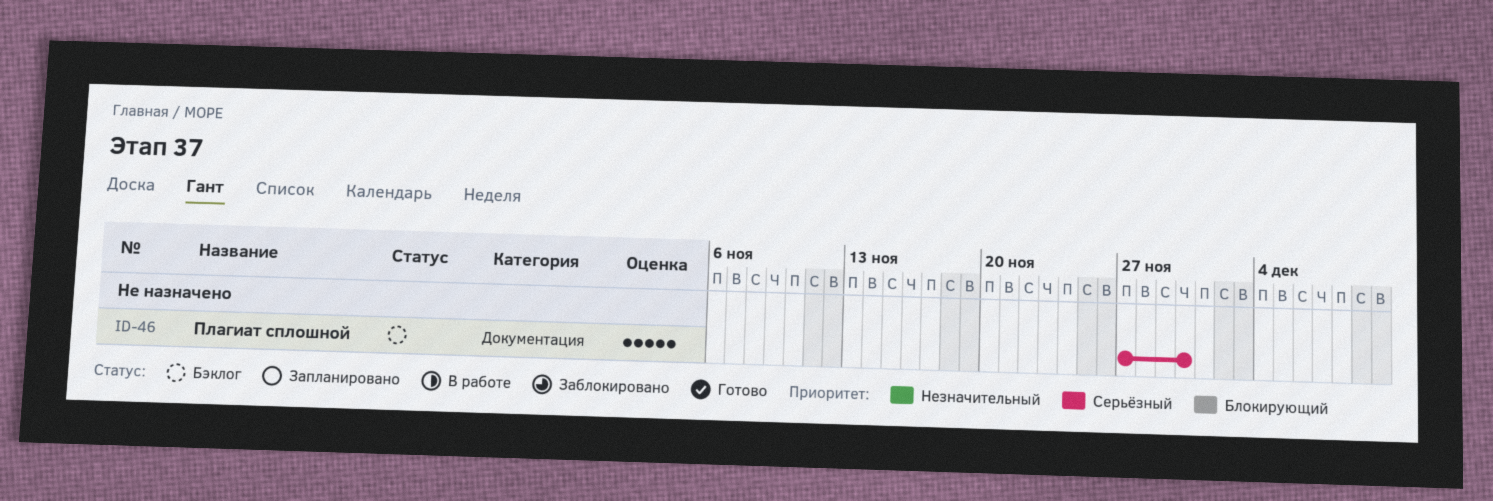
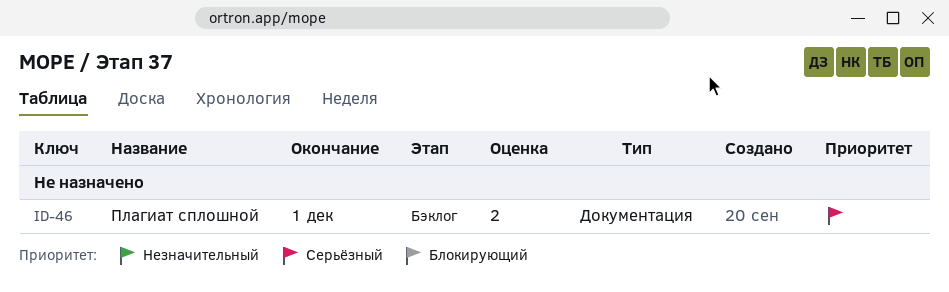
ID-46, estimate: 5 -> 2
ID-46, due: Nov 30 -> Dec 1

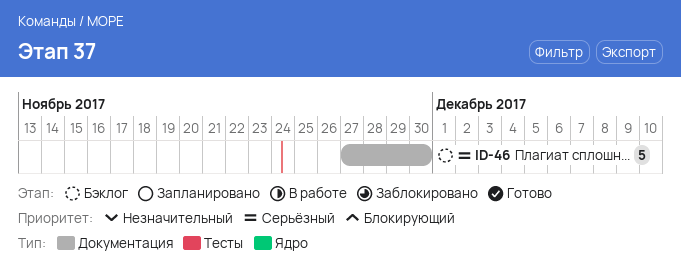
ID-46, estimate: 2 -> 5
ID-46, due: Dec 1 -> Nov 30

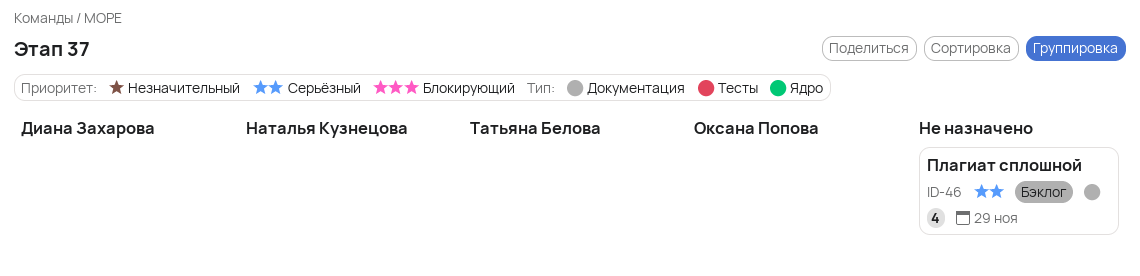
ID-46, estimate: 5 -> 4
ID-46, due: Nov 30 -> Nov 29

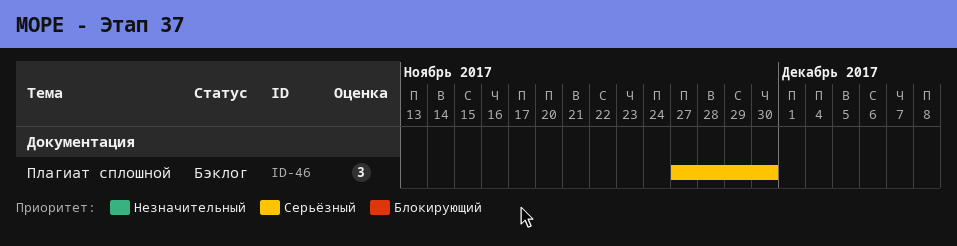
ID-46, estimate: 4 -> 3
ID-46, due: Nov 29 -> Nov 30

